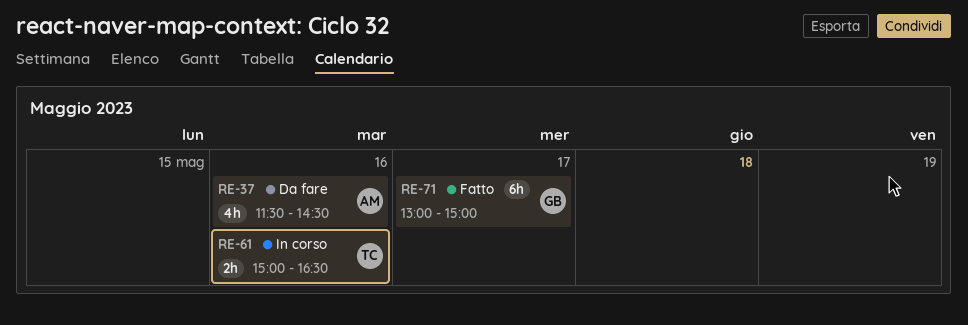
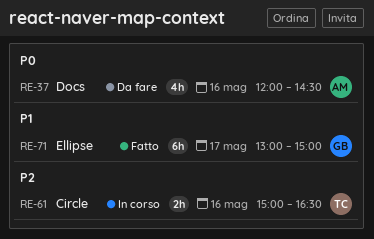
RE-37, begins: 11:30 -> 12:00

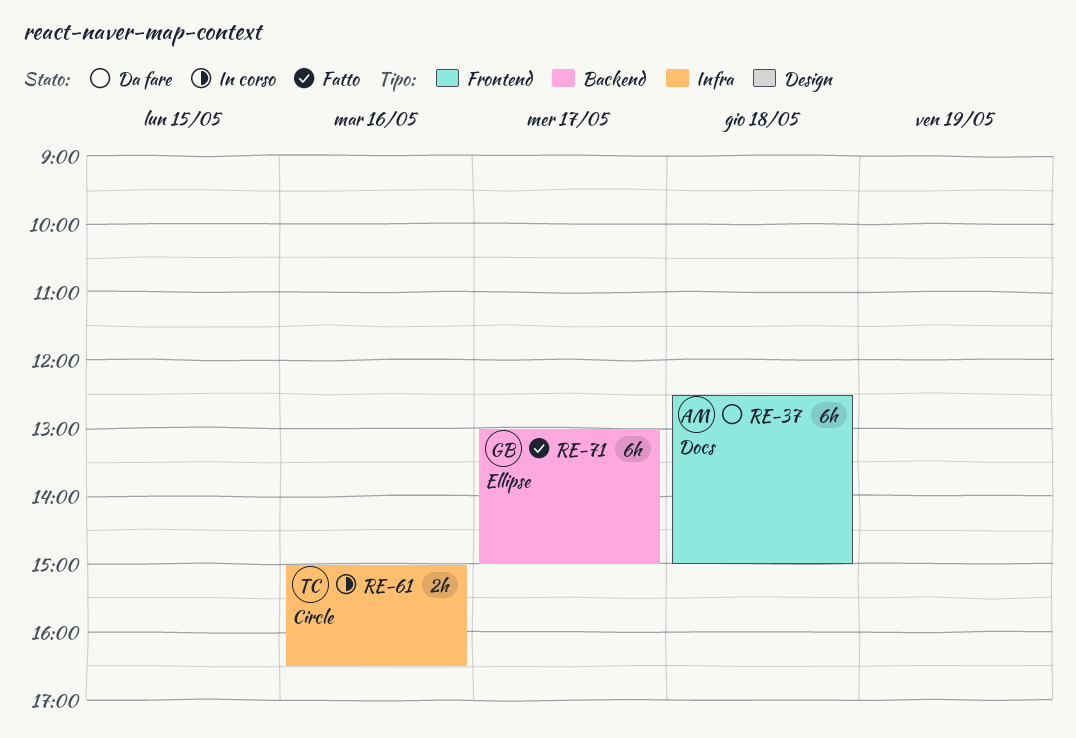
RE-37, estimate: 4h -> 6h
RE-37, day: May 16 -> May 18
RE-37, begins: 12:00 -> 12:30
RE-37, ends: 14:30 -> 15:00

